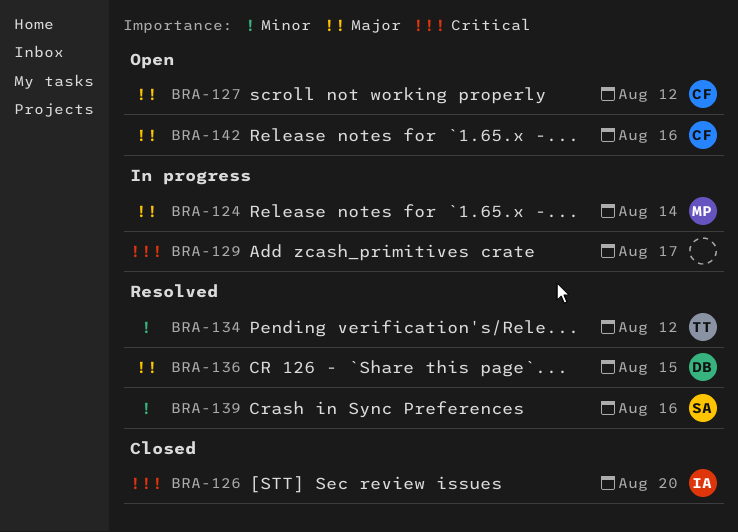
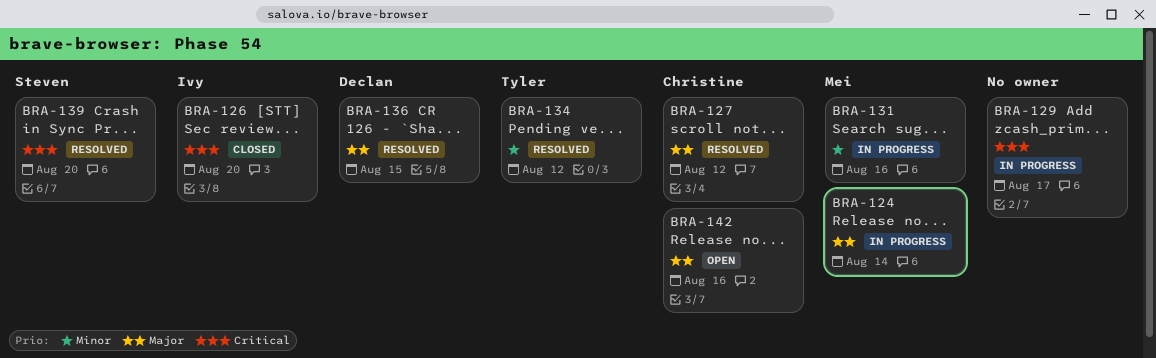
BRA-127, status: Open -> Resolved
BRA-131: none -> present
BRA-139, priority: Minor -> Critical
BRA-139, due: Aug 16 -> Aug 20

